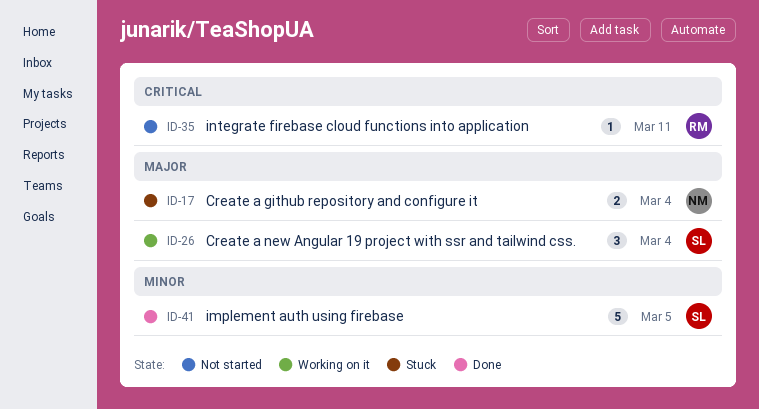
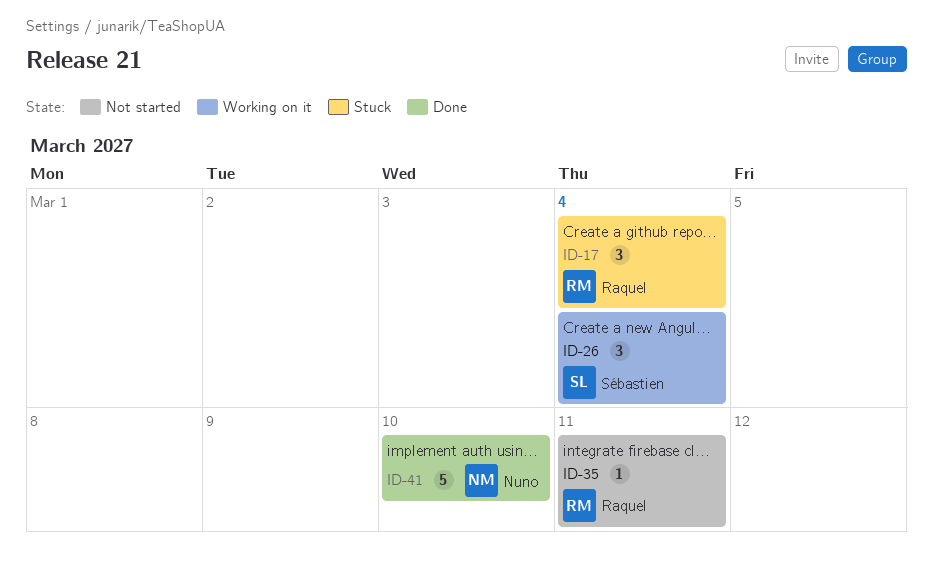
ID-17, owner: Nuno -> Raquel
ID-17, estimate: 2 -> 3
ID-41, owner: Sébastien -> Nuno
ID-41, due: Mar 5 -> Mar 10

